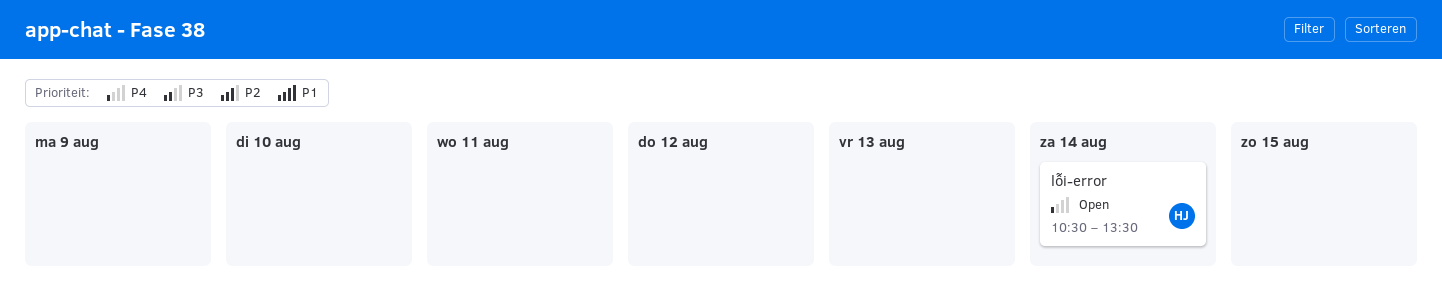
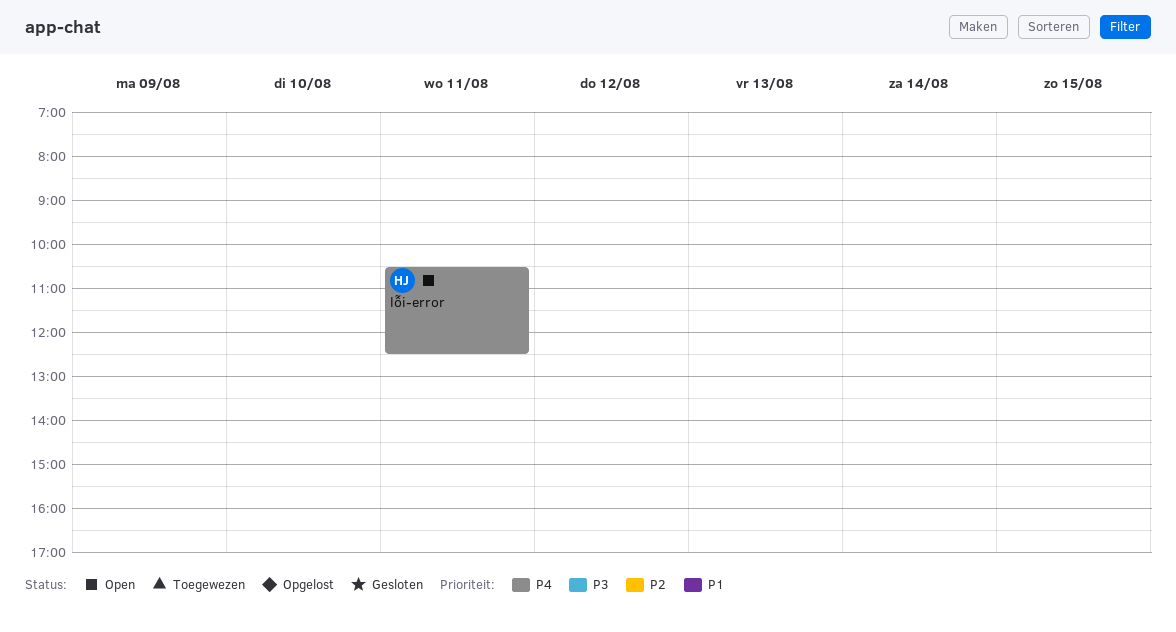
lỗi-error, day: Aug 14 -> Aug 11
lỗi-error, ends: 13:30 -> 12:30

